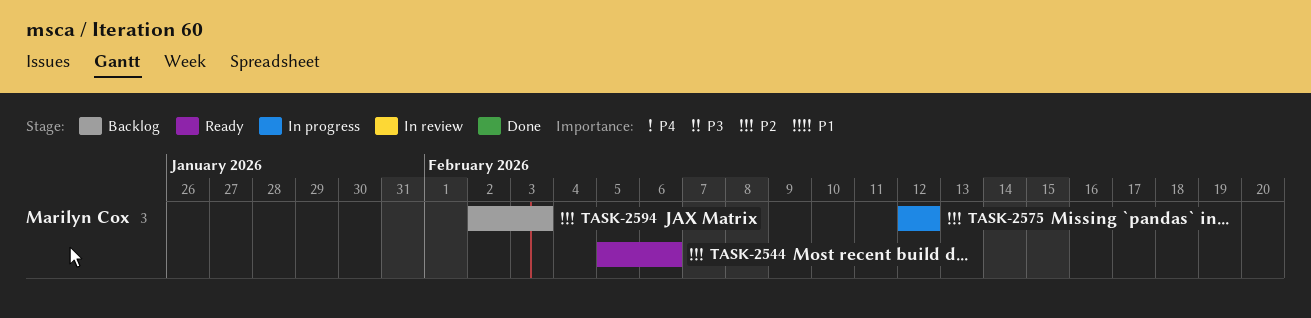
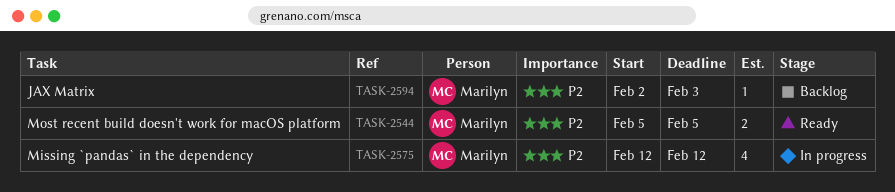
TASK-2544, due: Feb 6 -> Feb 5

